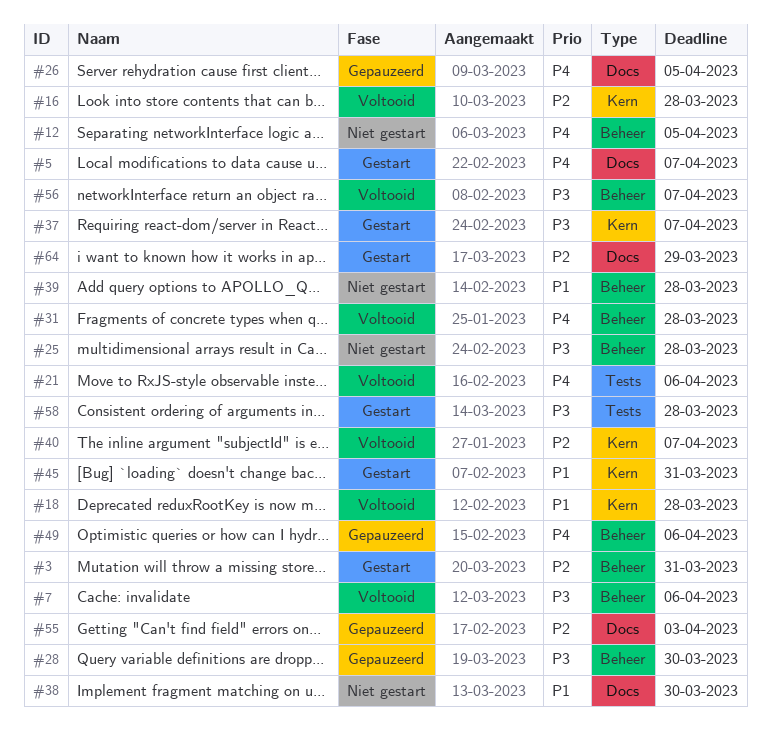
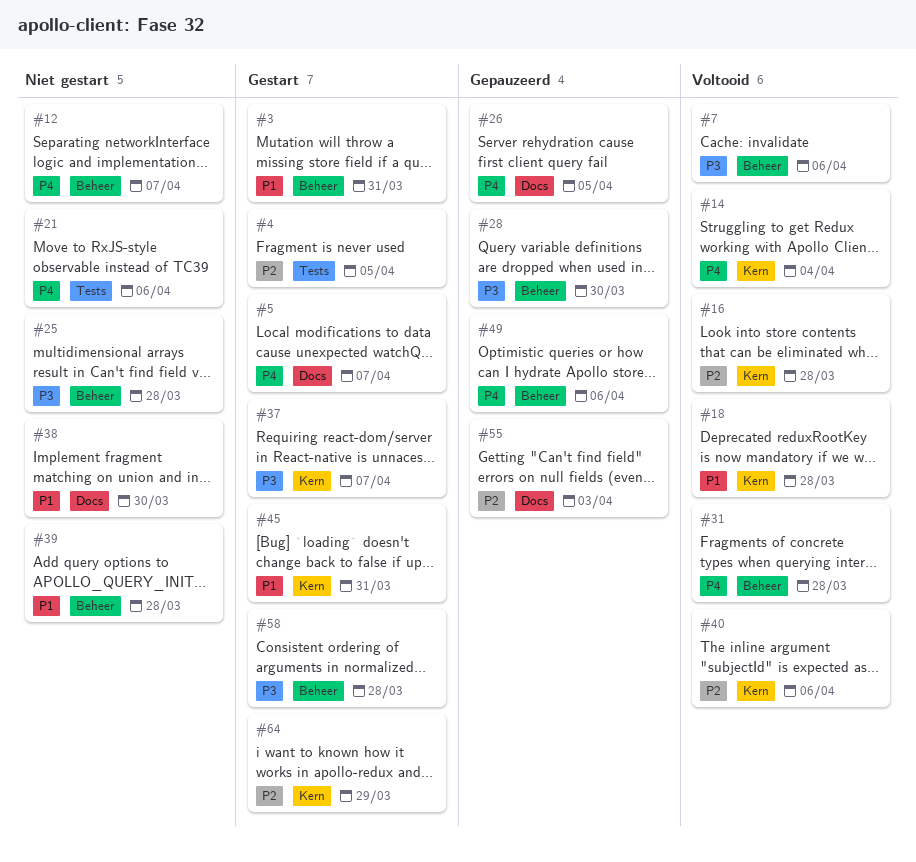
#3, priority: P2 -> P1
#4: none -> present
#12, due: Apr 5 -> Apr 7
#14: none -> present
#21, status: Voltooid -> Niet gestart
#40, due: Apr 7 -> Apr 6
#56: present -> none
#58, label: Tests -> Beheer
#64, label: Docs -> Kern

